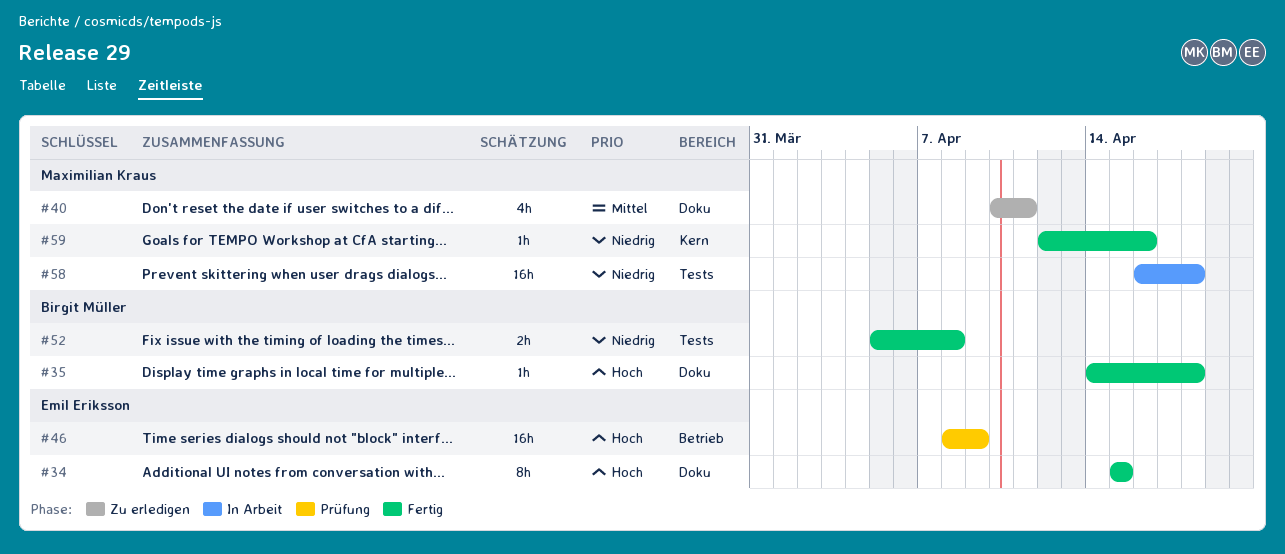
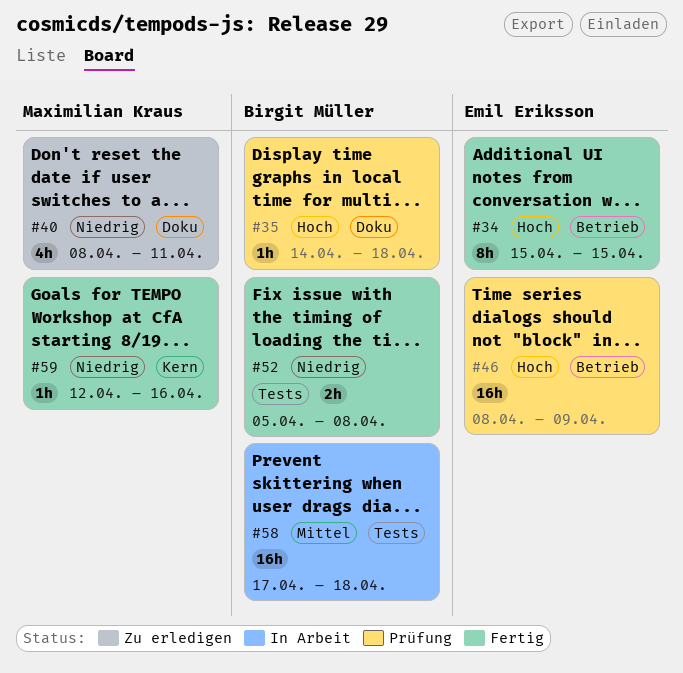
#34, label: Doku -> Betrieb
#35, status: Fertig -> Prüfung
#40, priority: Mittel -> Niedrig
#40, start: Apr 10 -> Apr 8
#58, owner: Maximilian Kraus -> Birgit Müller
#58, priority: Niedrig -> Mittel
#58, start: Apr 16 -> Apr 17

